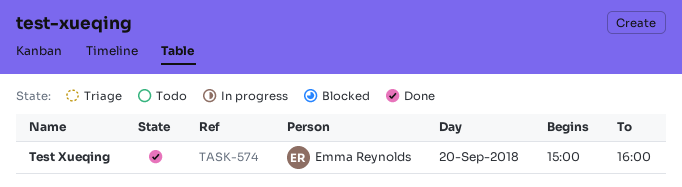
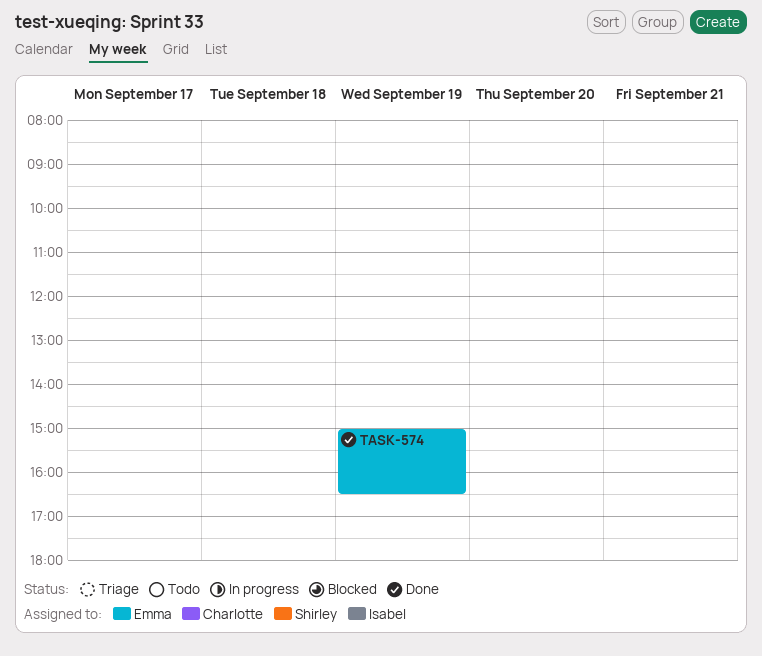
TASK-574, day: Sep 20 -> Sep 19
TASK-574, ends: 16:00 -> 16:30

